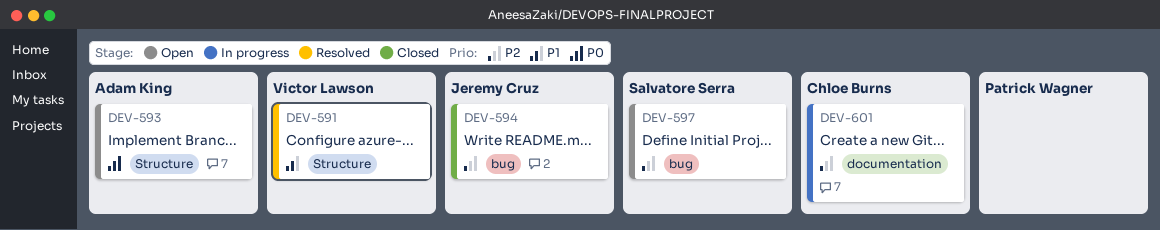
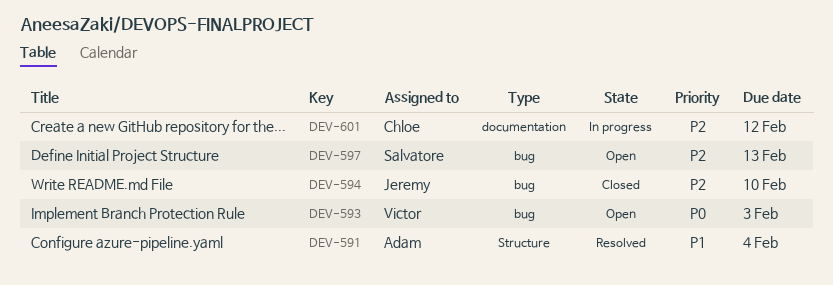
DEV-591, owner: Victor Lawson -> Adam King
DEV-593, owner: Adam King -> Victor Lawson
DEV-593, label: Structure -> bug

